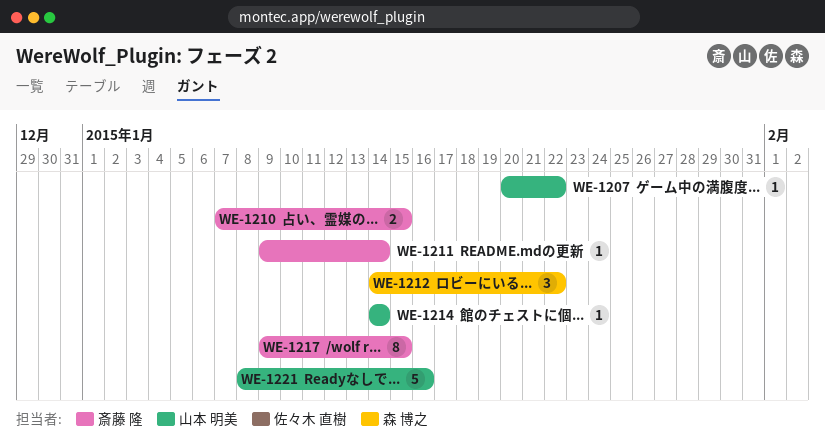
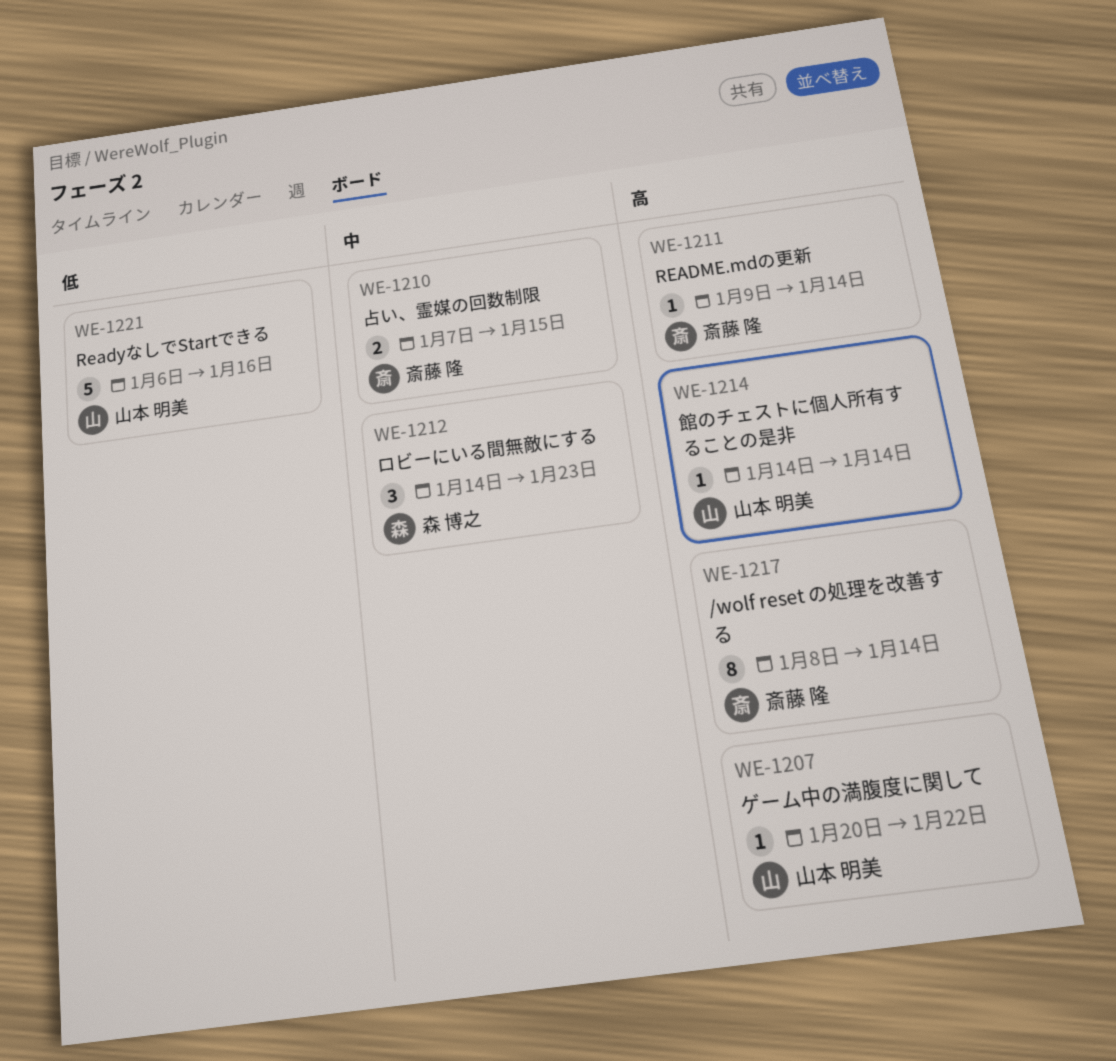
WE-1212, due: Jan 22 -> Jan 23
WE-1217, start: Jan 9 -> Jan 8
WE-1217, due: Jan 15 -> Jan 14
WE-1221, start: Jan 8 -> Jan 6

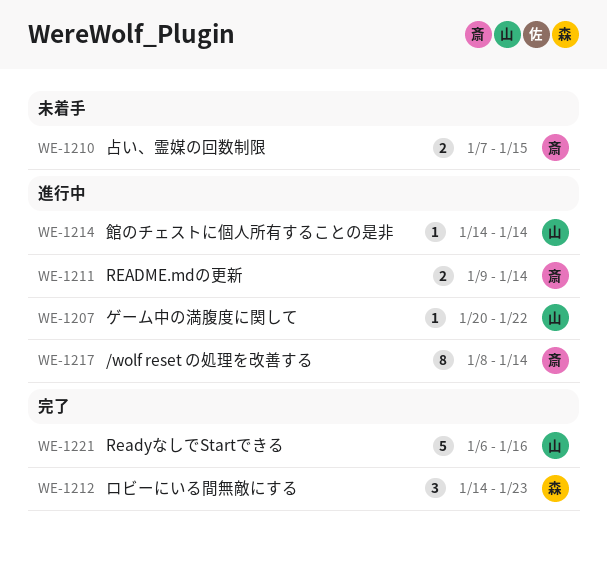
WE-1211, estimate: 1 -> 2

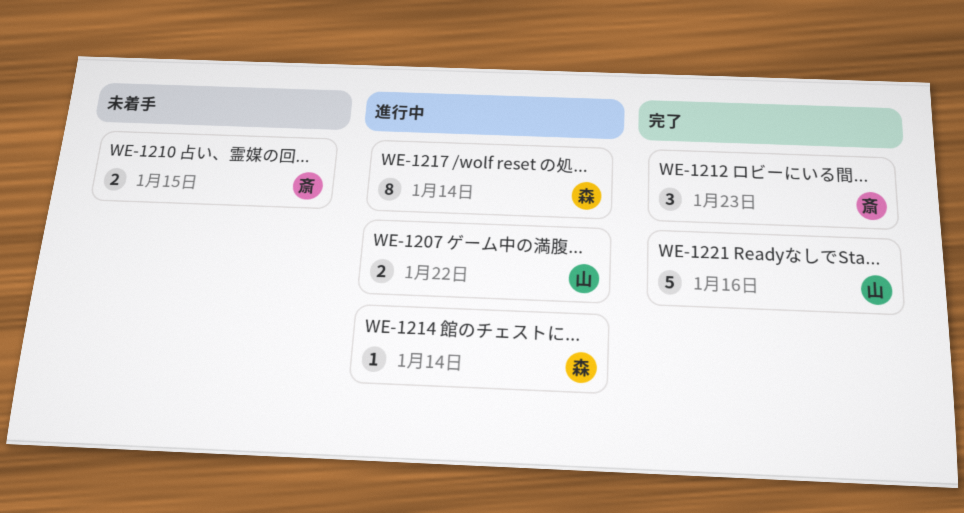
WE-1207, estimate: 1 -> 2
WE-1211: present -> none
WE-1212, owner: 森 -> 斎
WE-1214, owner: 山 -> 森
WE-1217, owner: 斎 -> 森

